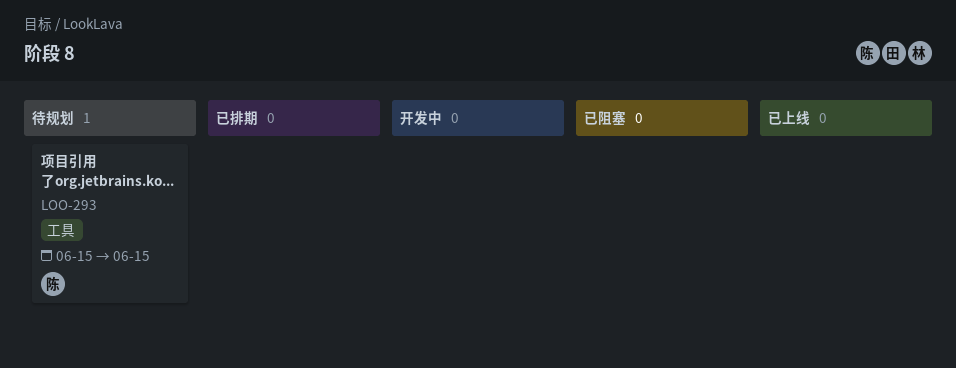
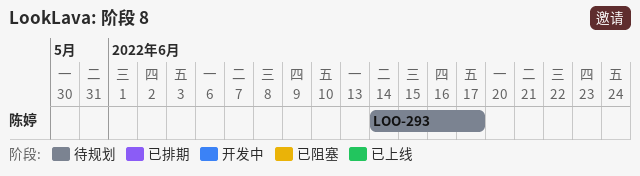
LOO-293, start: Jun 15 -> Jun 14
LOO-293, due: Jun 15 -> Jun 17

